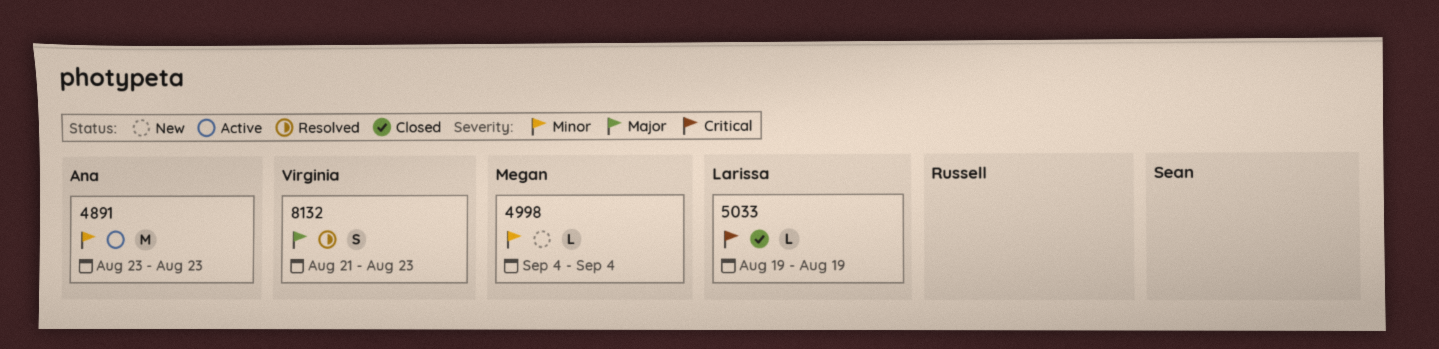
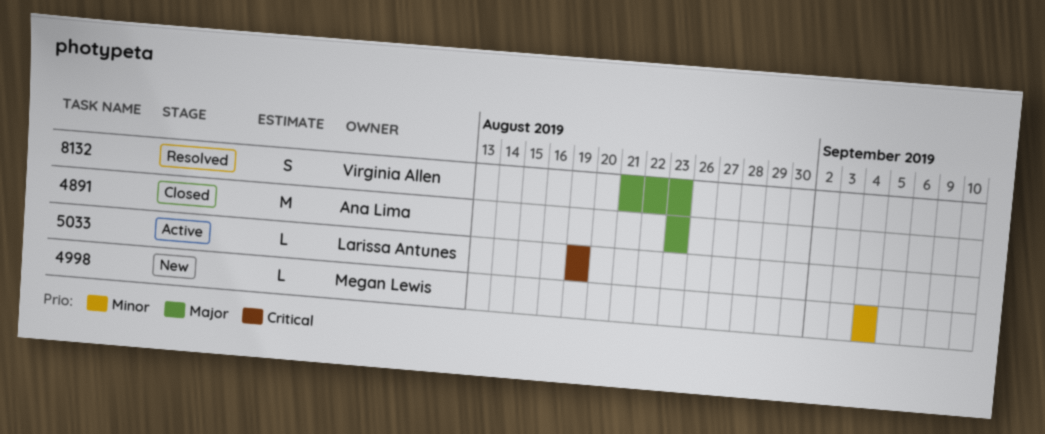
4891, status: Active -> Closed
4891, priority: Minor -> Major
5033, status: Closed -> Active

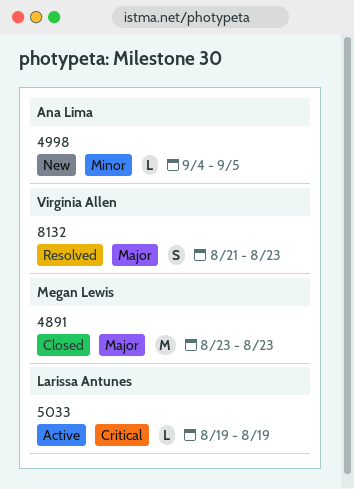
4891, owner: Ana Lima -> Megan Lewis
4998, owner: Megan Lewis -> Ana Lima
4998, due: Sep 4 -> Sep 5

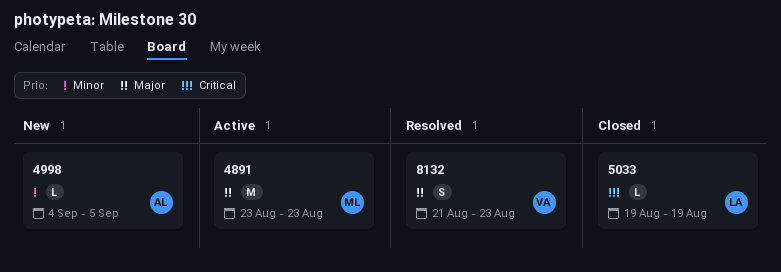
4891, status: Closed -> Active
5033, status: Active -> Closed

